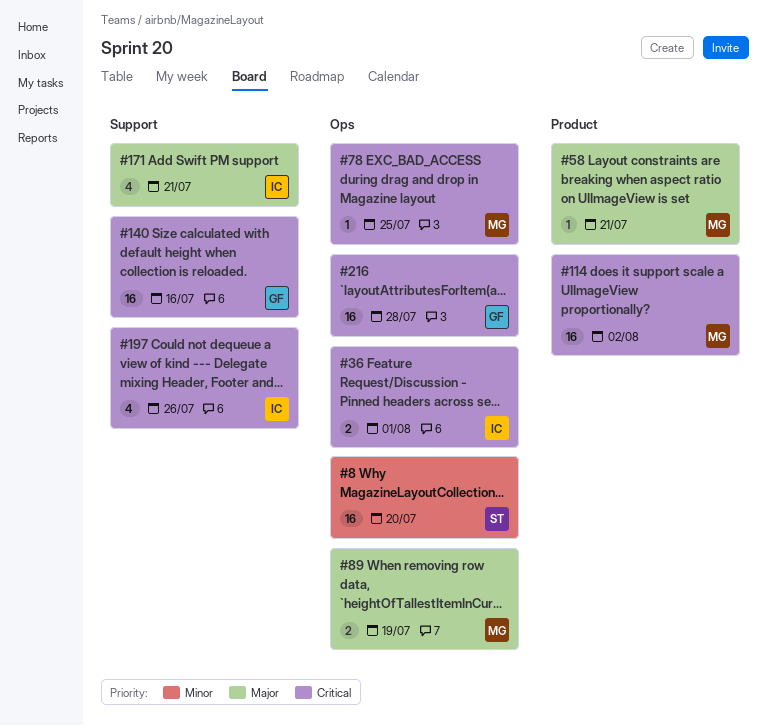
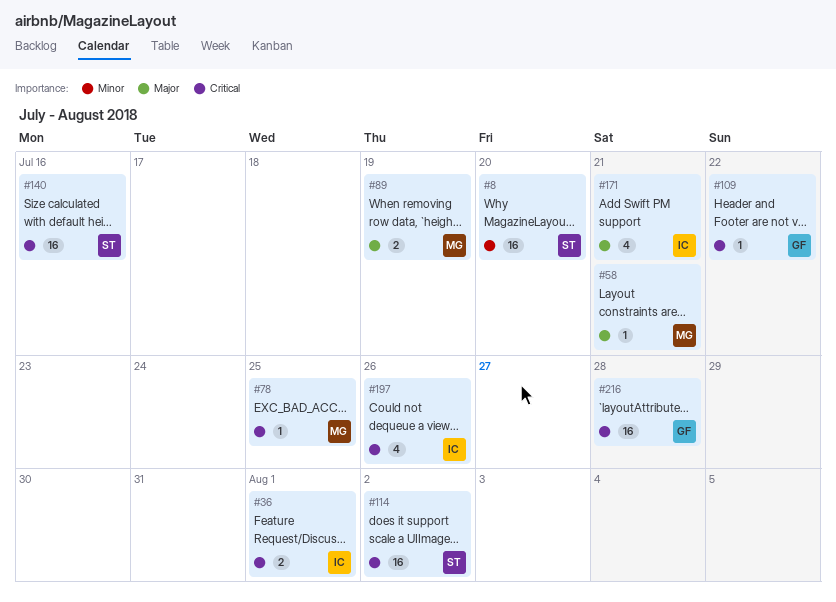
#109: none -> present
#114, owner: MG -> ST
#140, owner: GF -> ST

